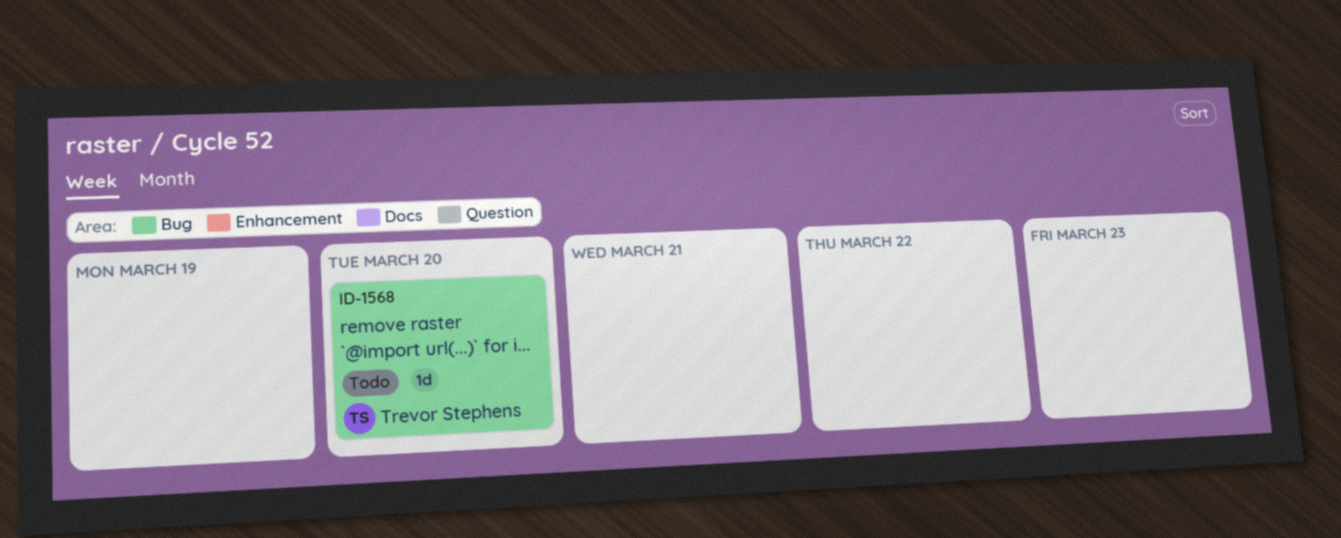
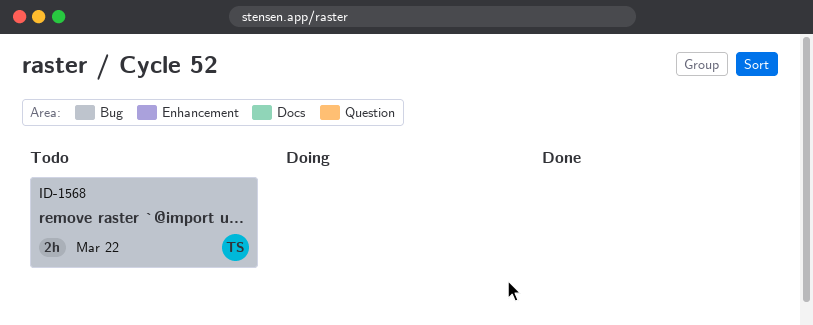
ID-1568, estimate: 1d -> 2h
ID-1568, due: Mar 20 -> Mar 22

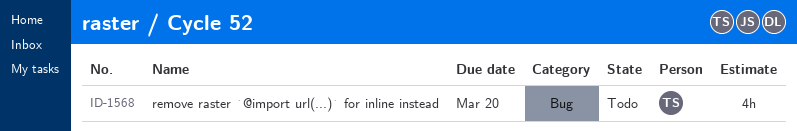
ID-1568, estimate: 2h -> 4h
ID-1568, due: Mar 22 -> Mar 20

